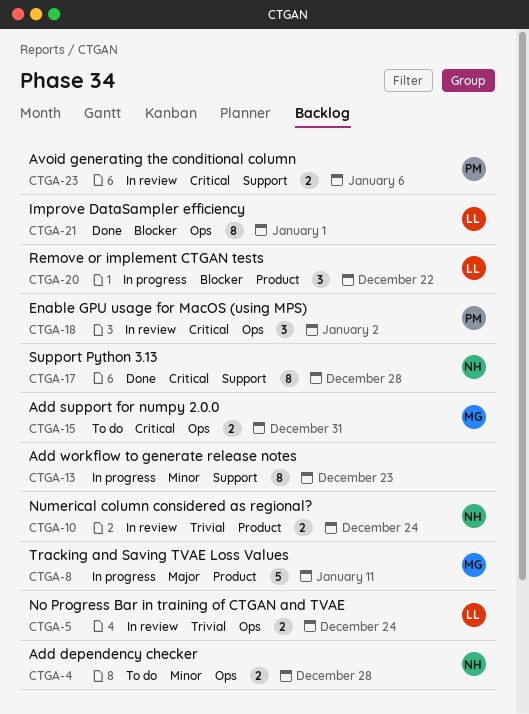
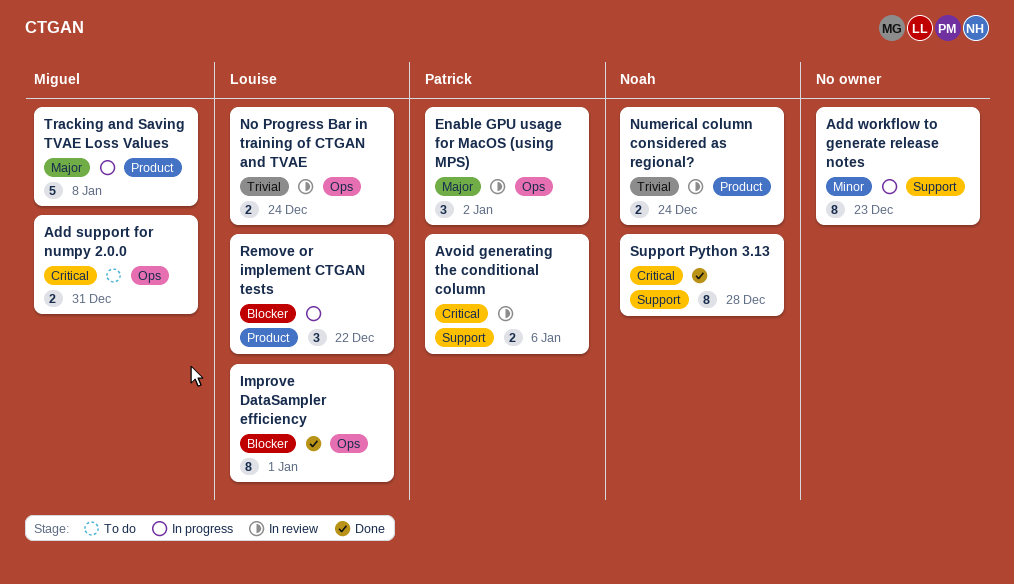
Add dependency checker: present -> none
Enable GPU usage for MacOS (using MPS), priority: Critical -> Major
Tracking and Saving TVAE Loss Values, due: Jan 11 -> Jan 8

